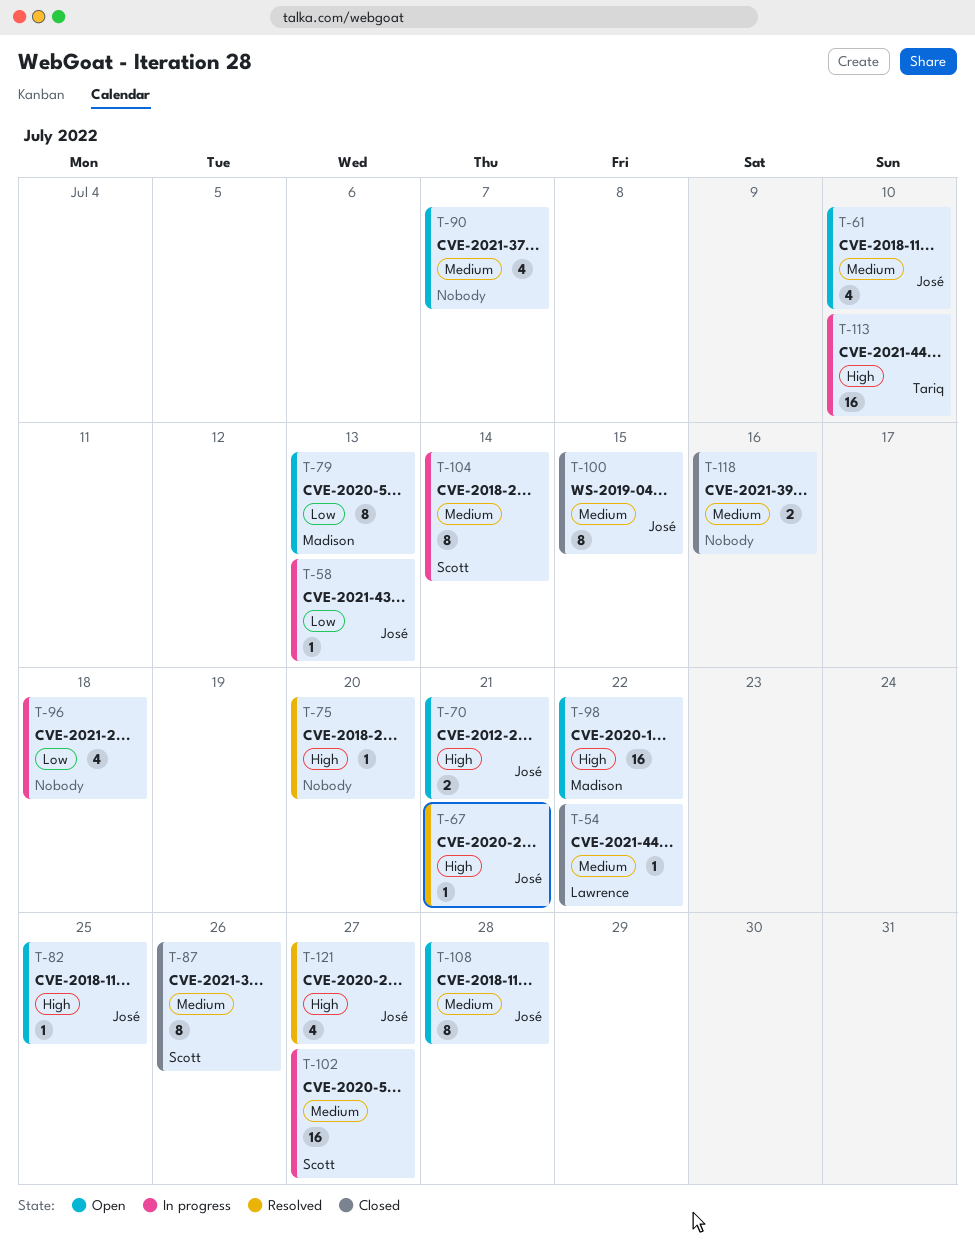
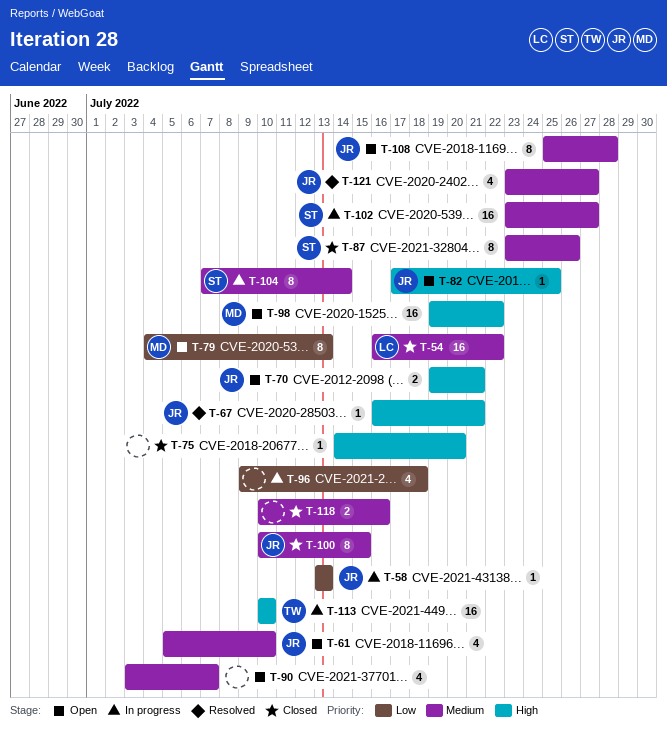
T-54, estimate: 1 -> 16
T-75, status: Resolved -> Closed
T-121, priority: High -> Medium

